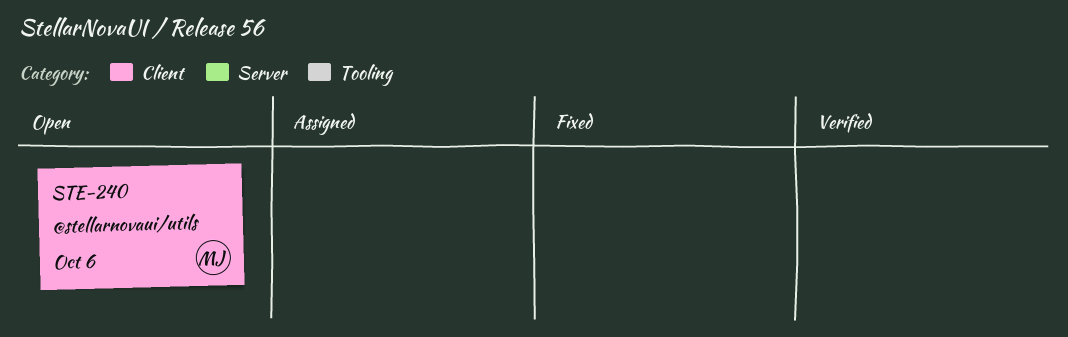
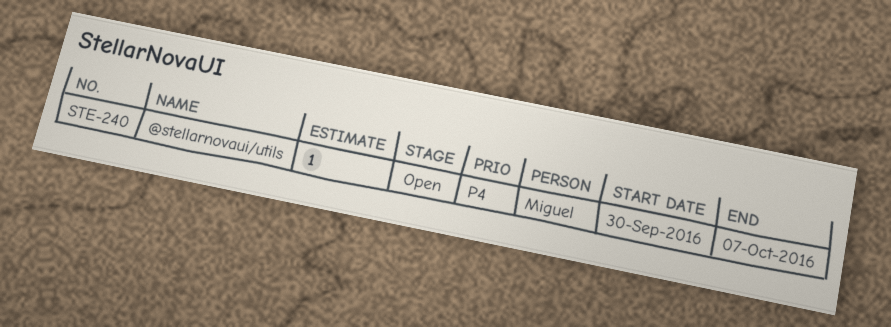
STE-240, due: Oct 6 -> Oct 7

